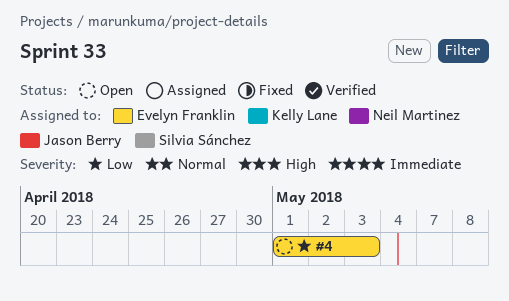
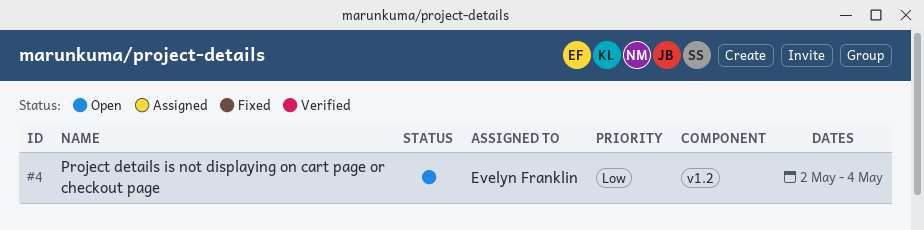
#4, start: May 1 -> May 2
#4, due: May 3 -> May 4

